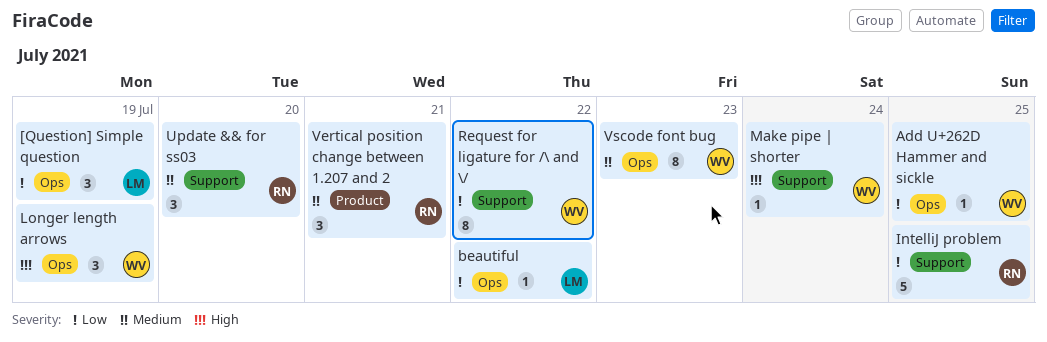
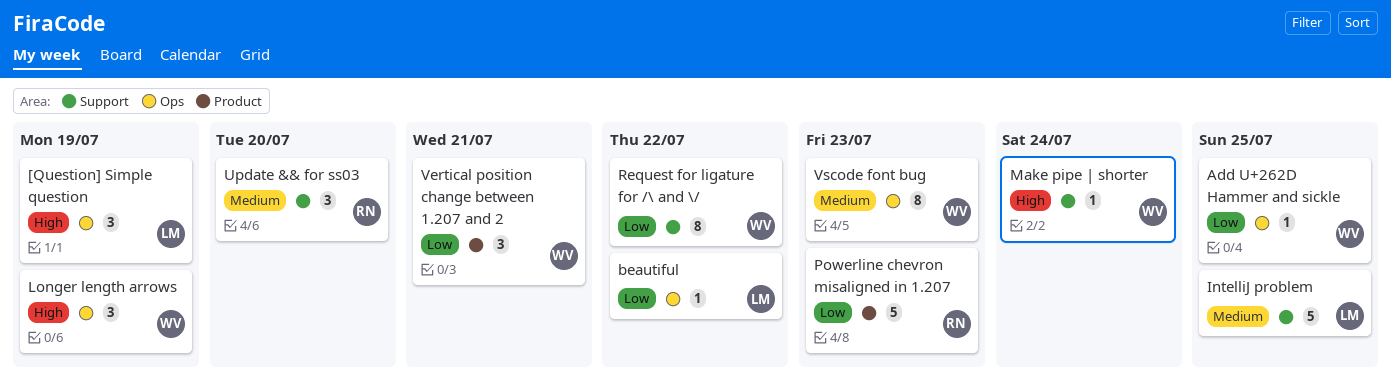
[Question] Simple question, priority: Low -> High
IntelliJ problem, owner: RN -> LM
IntelliJ problem, priority: Low -> Medium
Powerline chevron misaligned in 1.207: none -> present
Vertical position change between 1.207 and 2, owner: RN -> WV
Vertical position change between 1.207 and 2, priority: Medium -> Low

